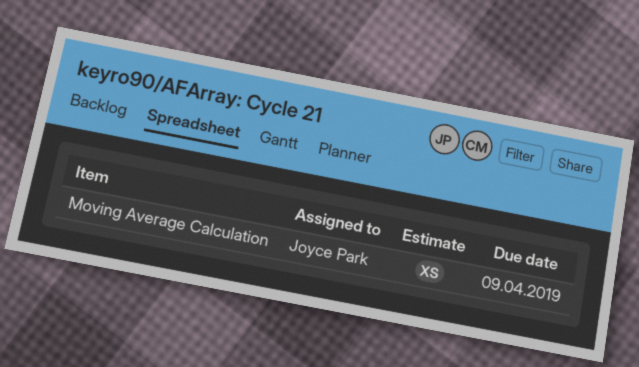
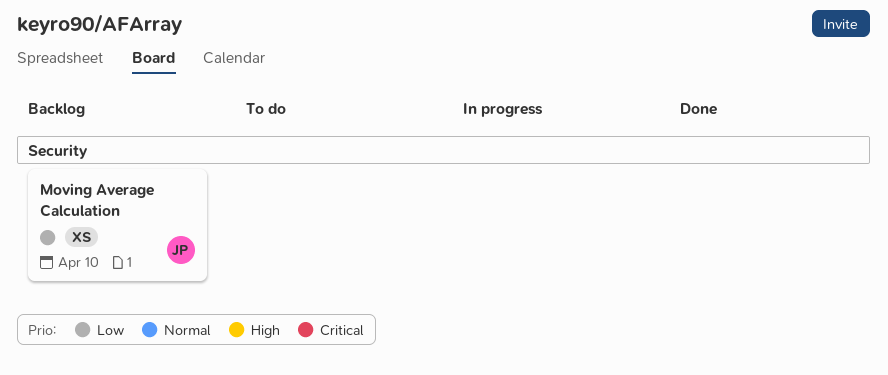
Moving Average Calculation, due: Apr 9 -> Apr 10

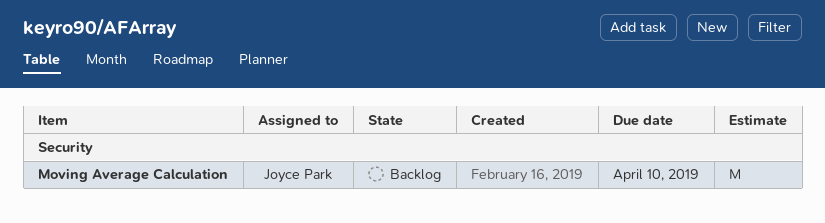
Moving Average Calculation, estimate: XS -> M

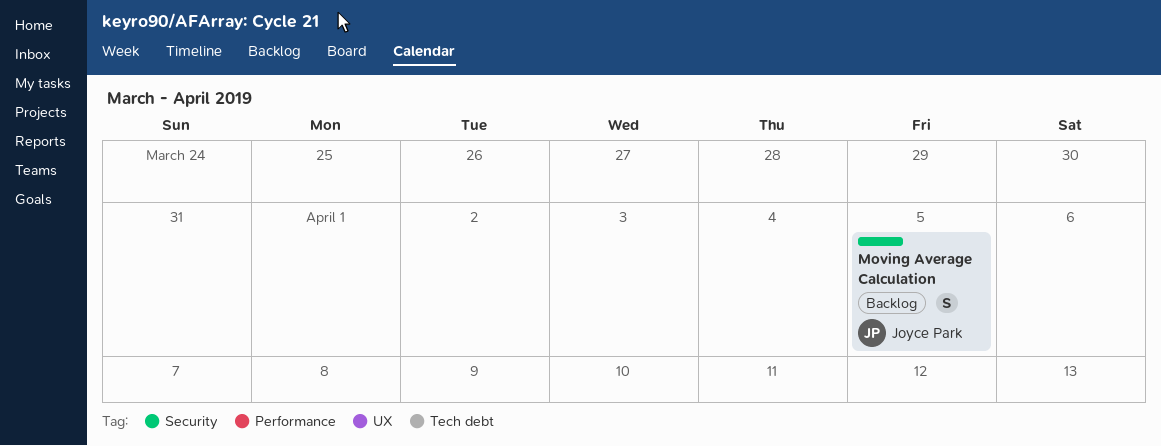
Moving Average Calculation, estimate: M -> S
Moving Average Calculation, due: Apr 10 -> Apr 5

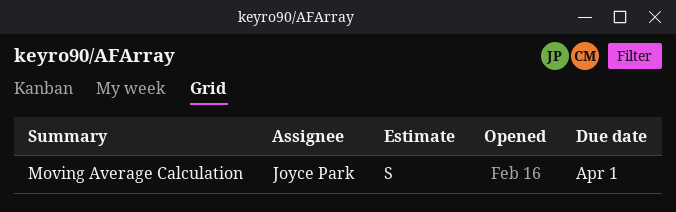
Moving Average Calculation, due: Apr 5 -> Apr 1

